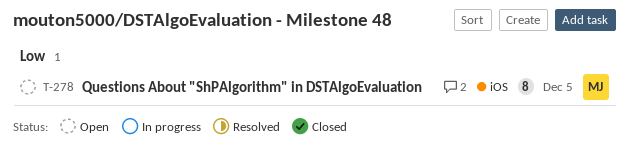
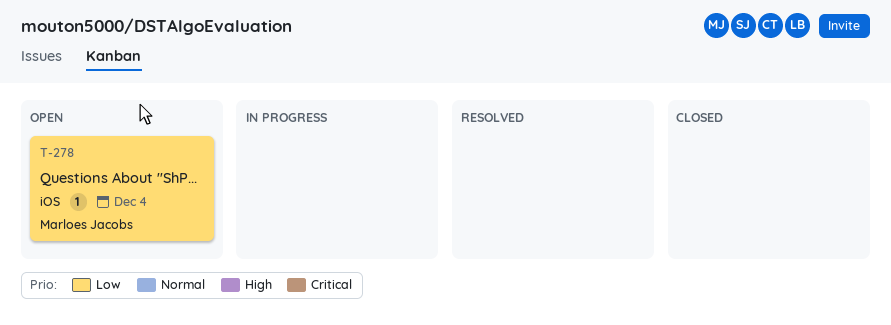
T-278, estimate: 8 -> 1
T-278, due: Dec 5 -> Dec 4

